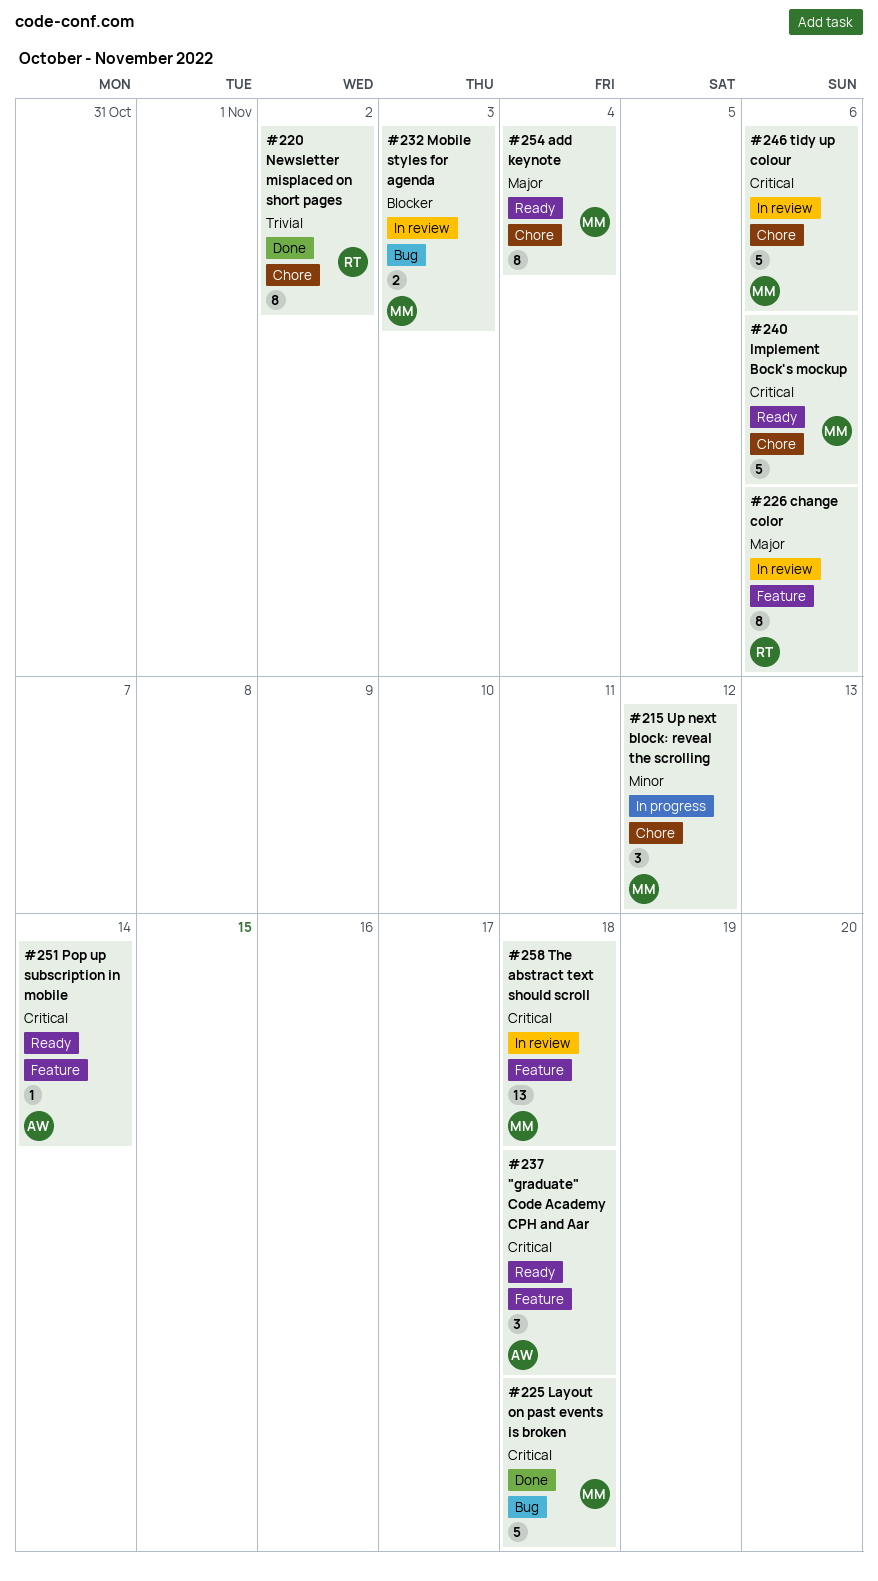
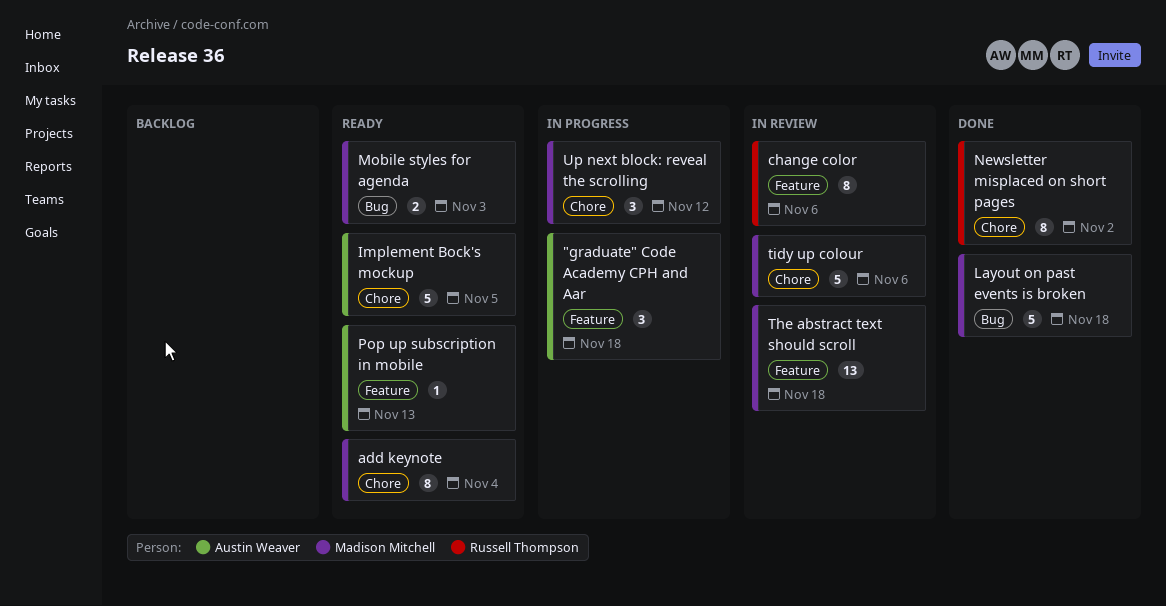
"graduate" Code Academy CPH and Aar, status: Ready -> In progress
Implement Bock's mockup, owner: Madison Mitchell -> Austin Weaver
Implement Bock's mockup, due: Nov 6 -> Nov 5
Mobile styles for agenda, status: In review -> Ready
Pop up subscription in mobile, due: Nov 14 -> Nov 13

